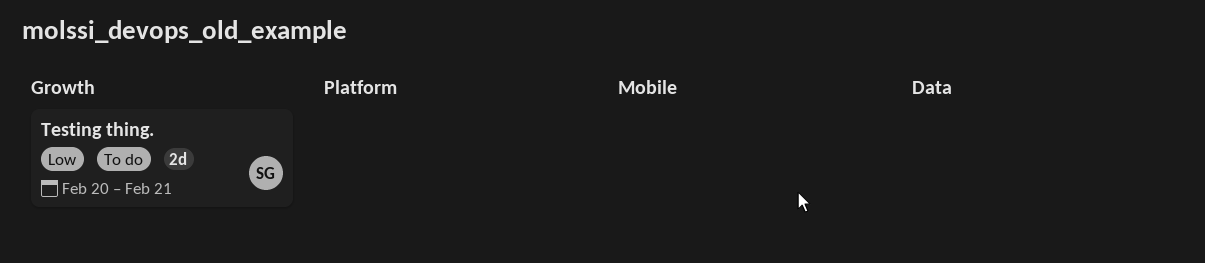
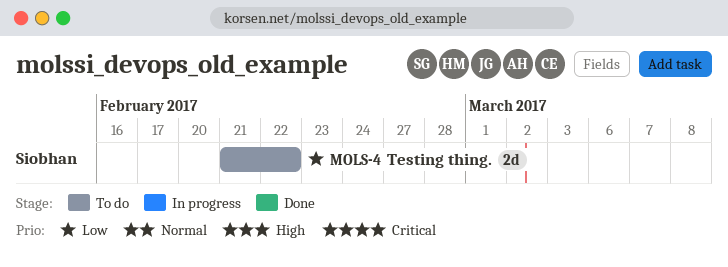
Testing thing., start: Feb 20 -> Feb 21
Testing thing., due: Feb 21 -> Feb 22

